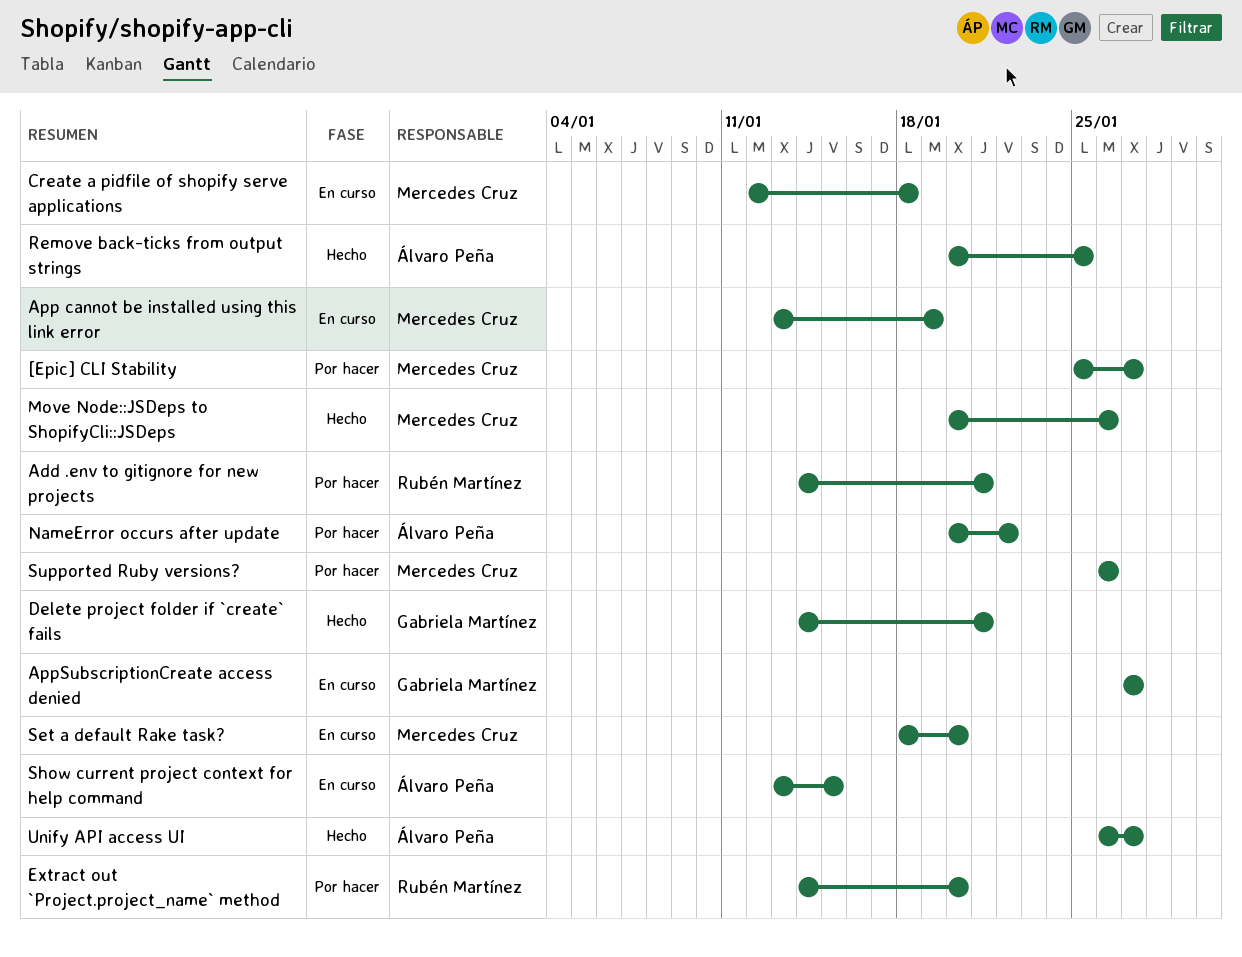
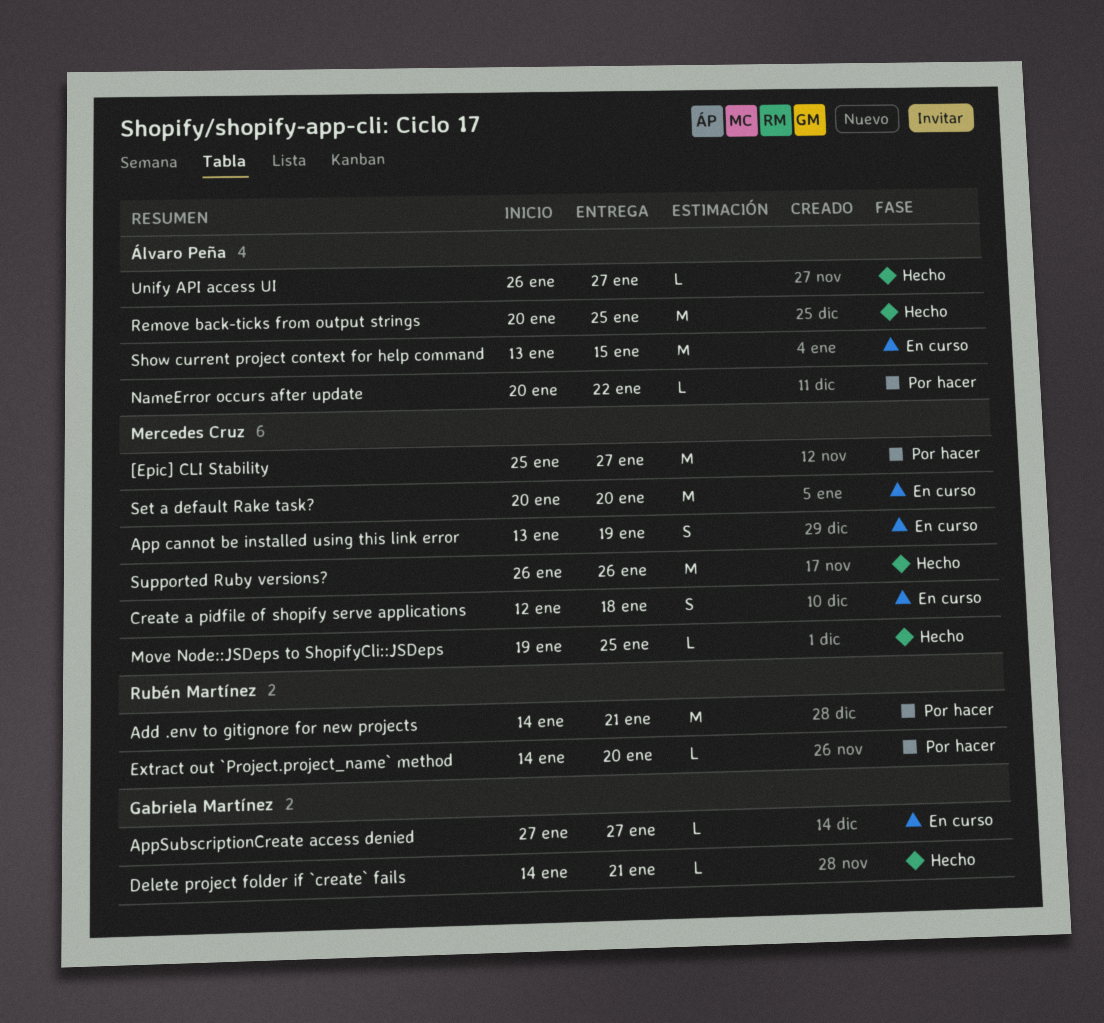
Move Node::JSDeps to ShopifyCli::JSDeps, start: Jan 20 -> Jan 19
Move Node::JSDeps to ShopifyCli::JSDeps, due: Jan 26 -> Jan 25
Set a default Rake task?, start: Jan 18 -> Jan 20
Supported Ruby versions?, status: Por hacer -> Hecho

